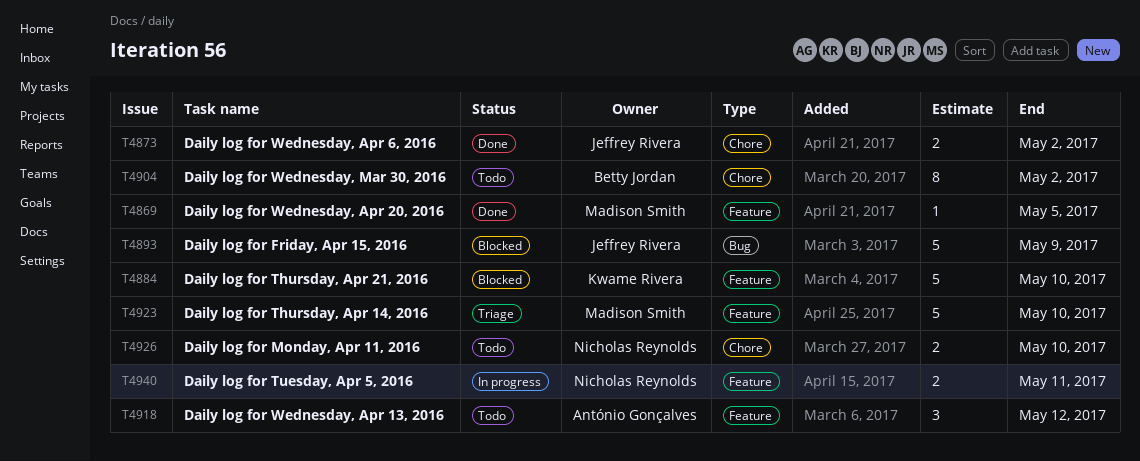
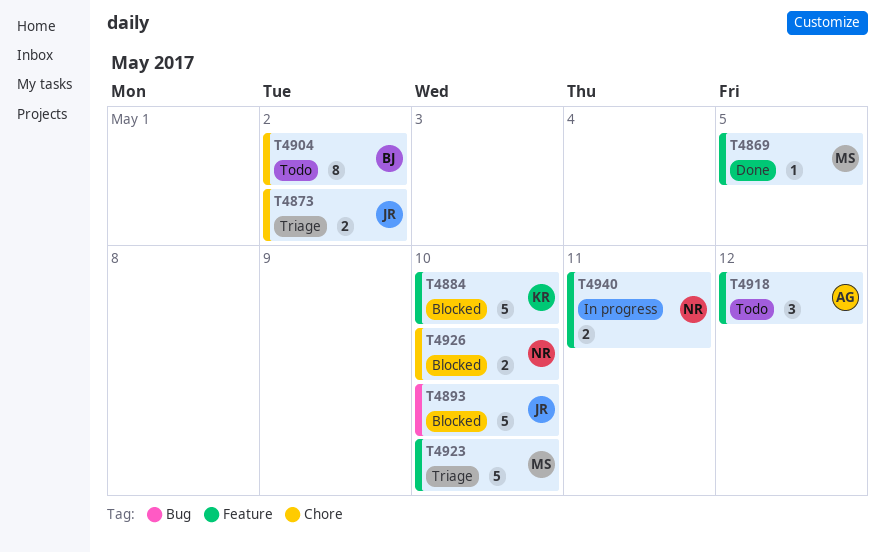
T4873, status: Done -> Triage
T4893, due: May 9 -> May 10
T4926, status: Todo -> Blocked

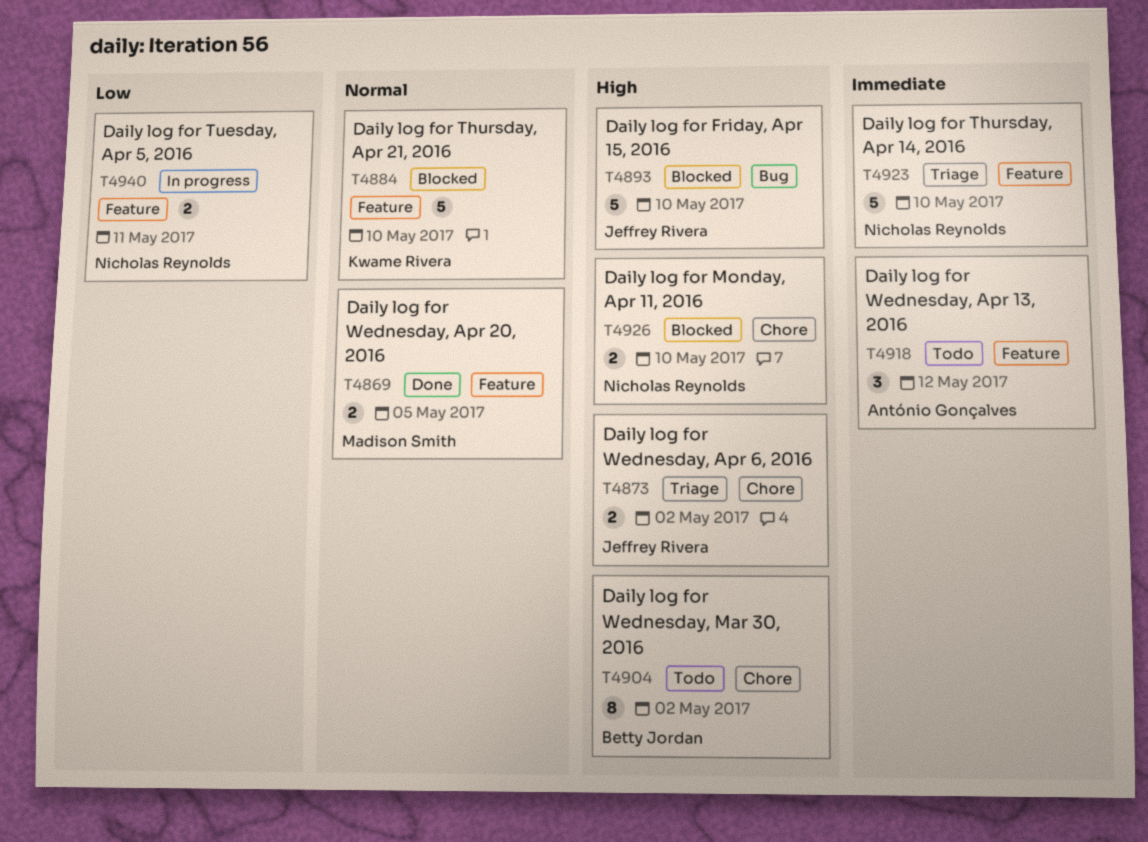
T4869, estimate: 1 -> 2
T4923, owner: Madison Smith -> Nicholas Reynolds

